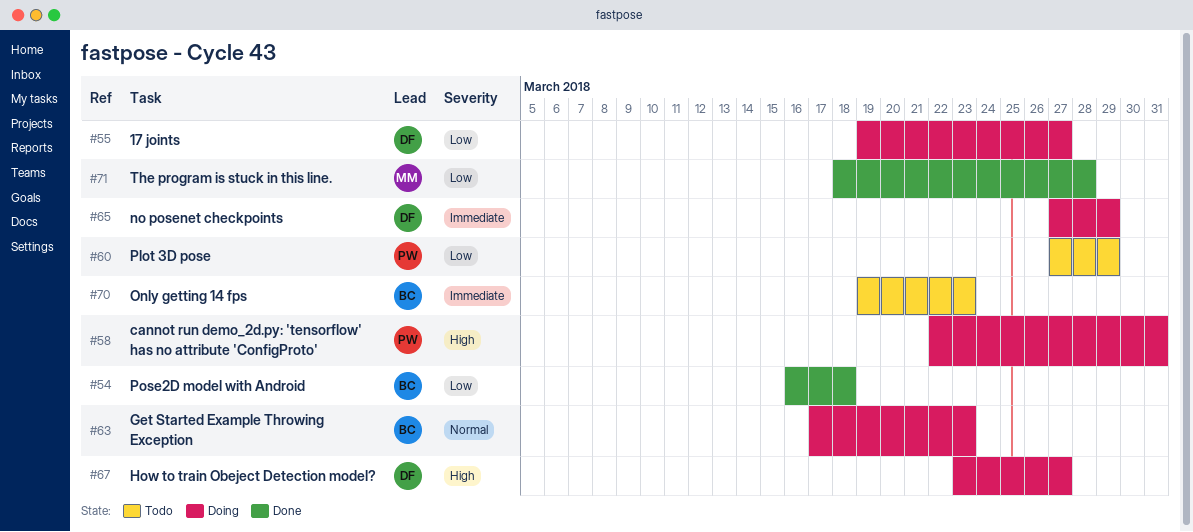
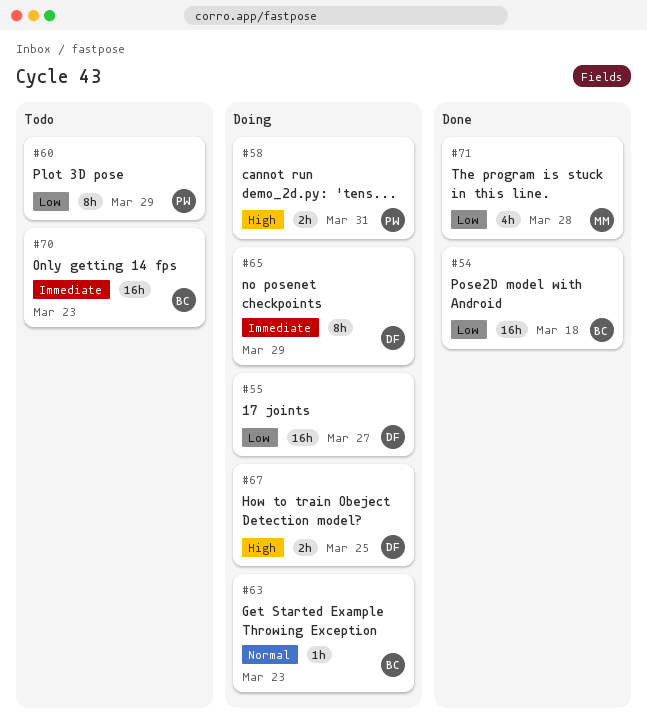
#67, due: Mar 27 -> Mar 25

